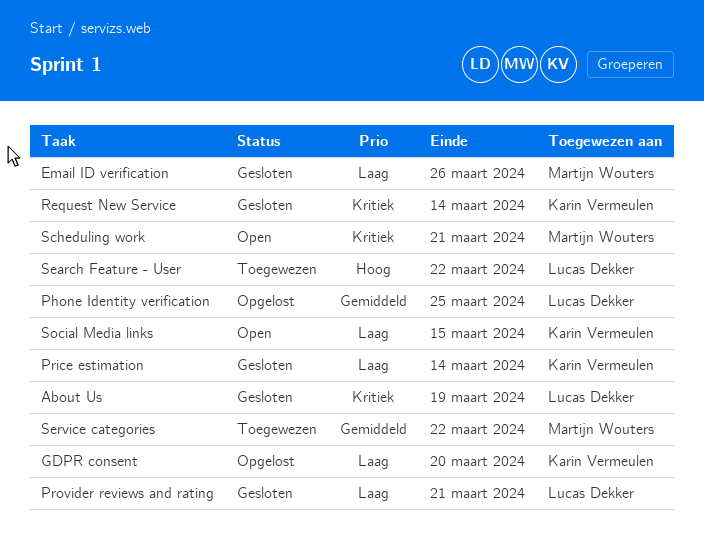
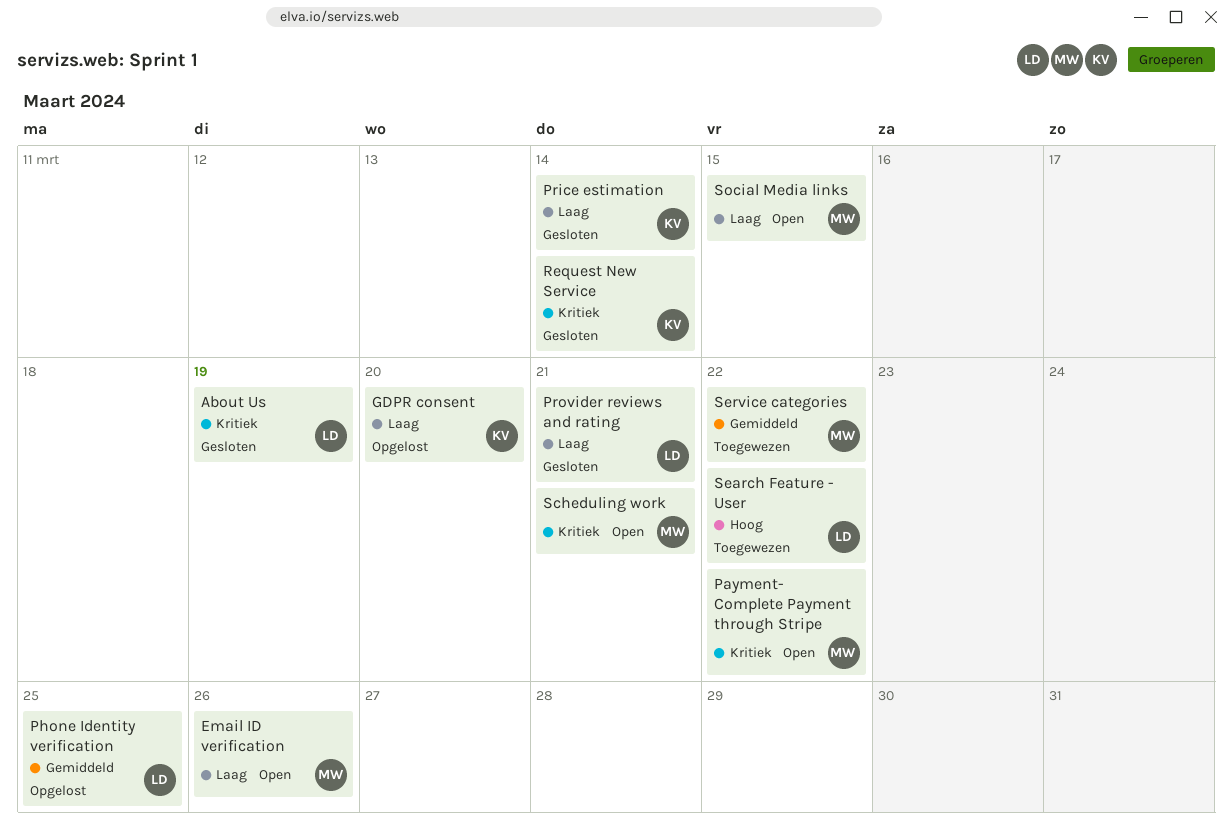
Email ID verification, status: Gesloten -> Open
Payment- Complete Payment through Stripe: none -> present
Social Media links, owner: Karin Vermeulen -> Martijn Wouters

